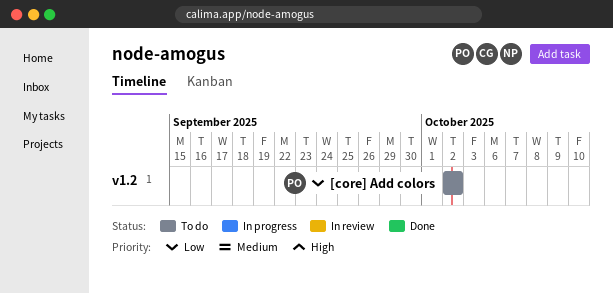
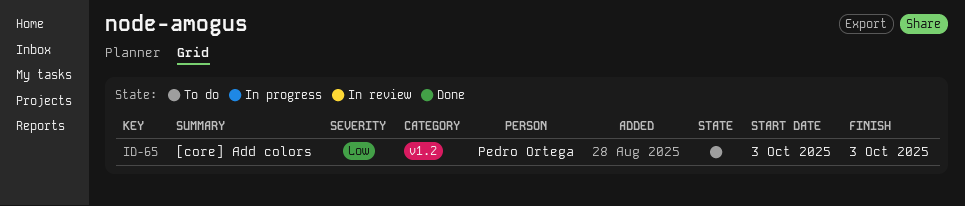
[core] Add colors, start: Oct 2 -> Oct 3
[core] Add colors, due: Oct 2 -> Oct 3

